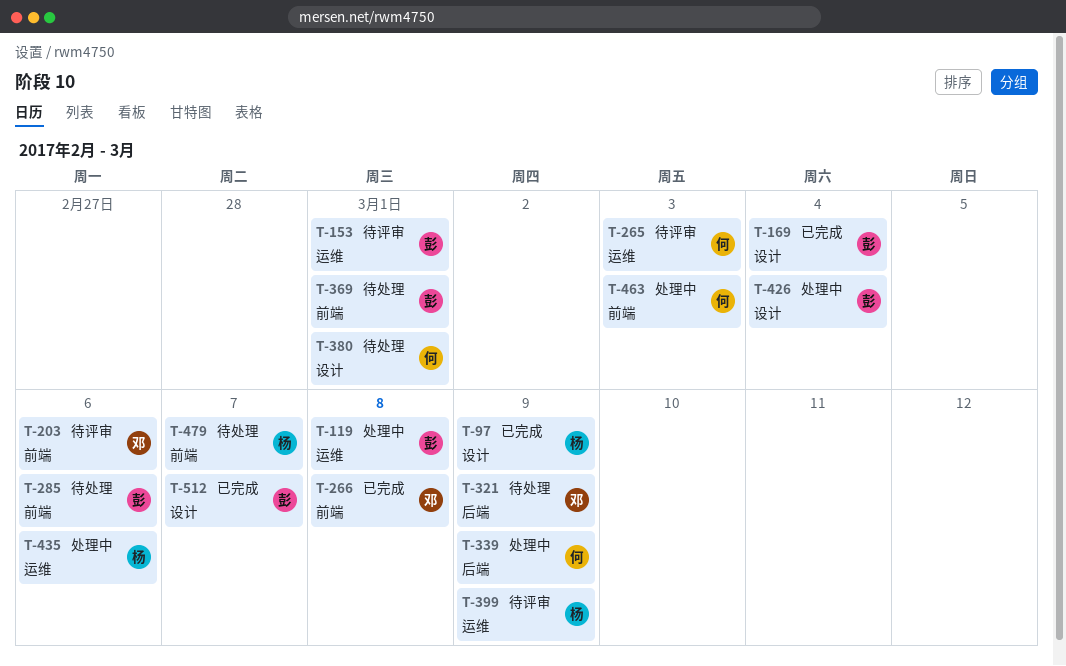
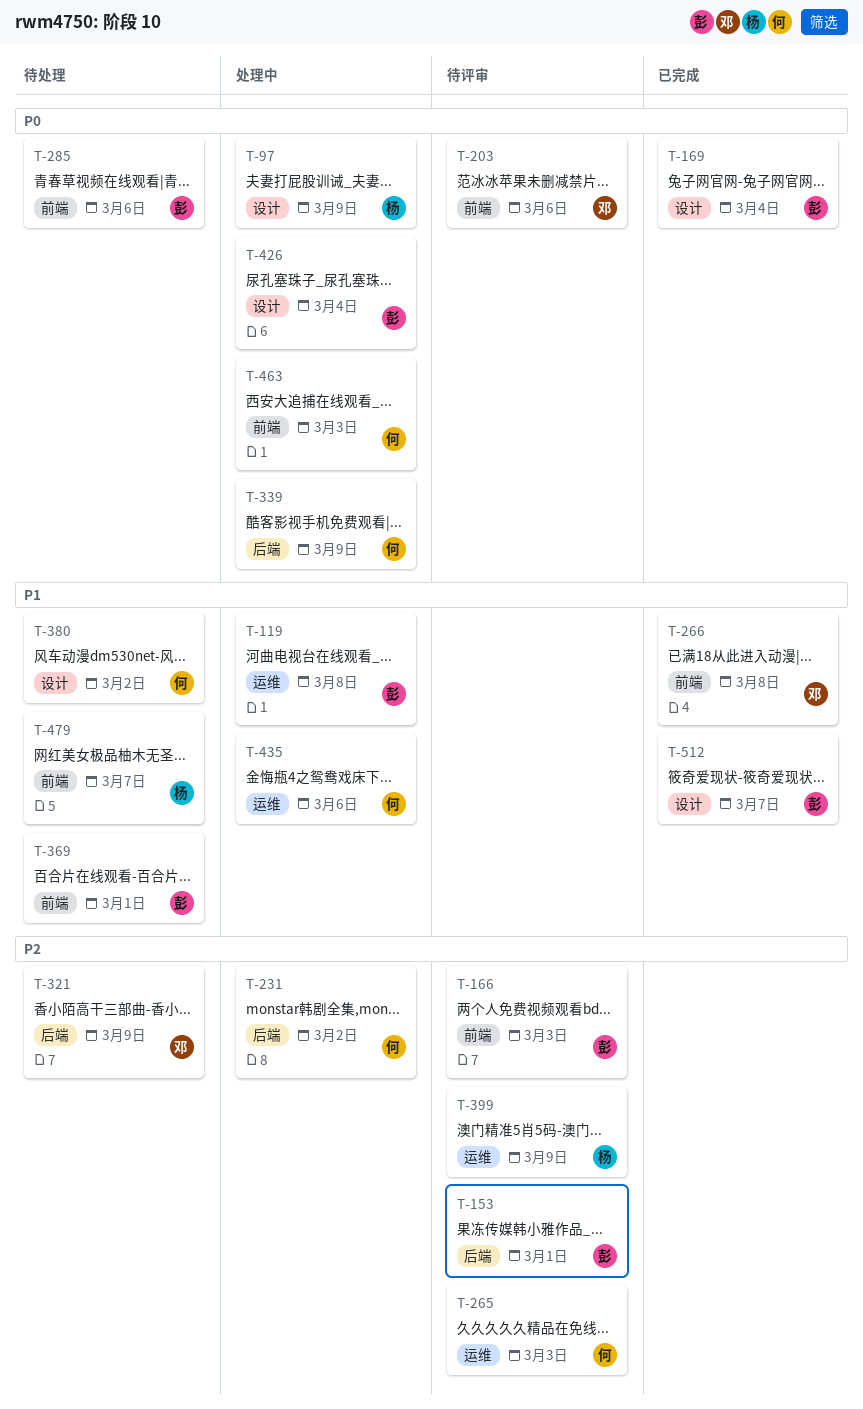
T-97, status: 已完成 -> 处理中
T-153, label: 运维 -> 后端
T-166: none -> present
T-231: none -> present
T-380, due: Mar 1 -> Mar 2
T-435, owner: 杨 -> 何

